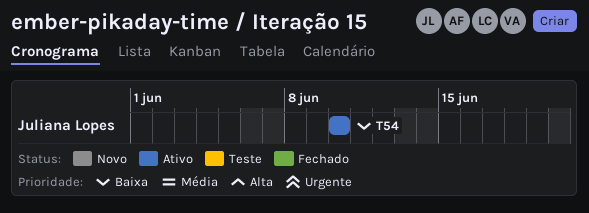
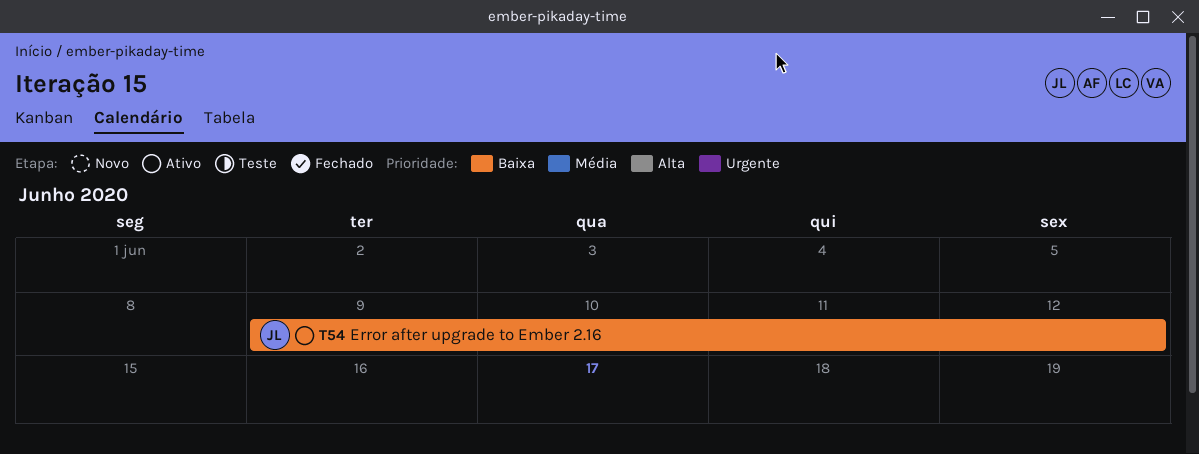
T54, start: Jun 10 -> Jun 9
T54, due: Jun 10 -> Jun 12

